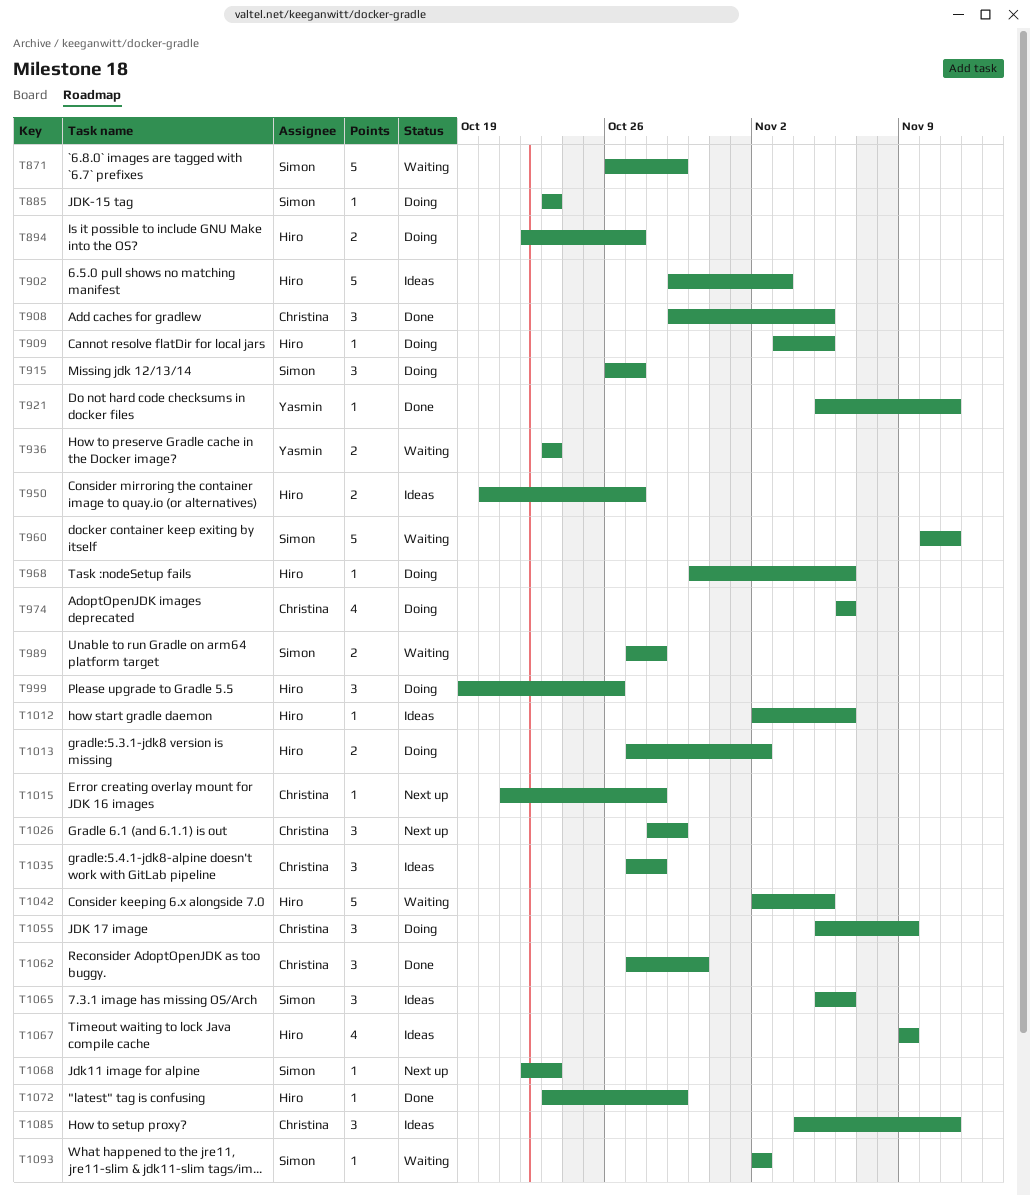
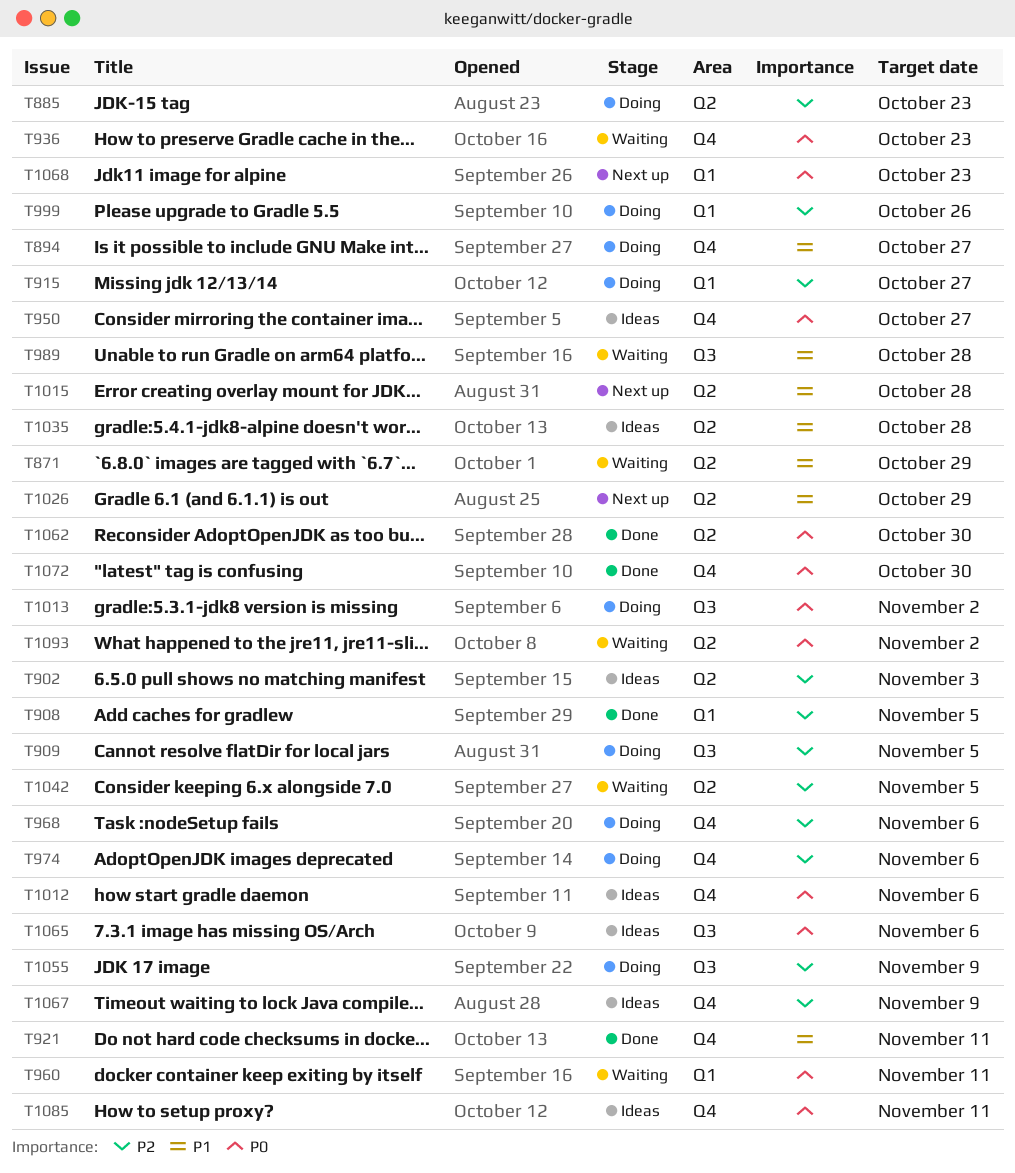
T1072, due: Oct 29 -> Oct 30

